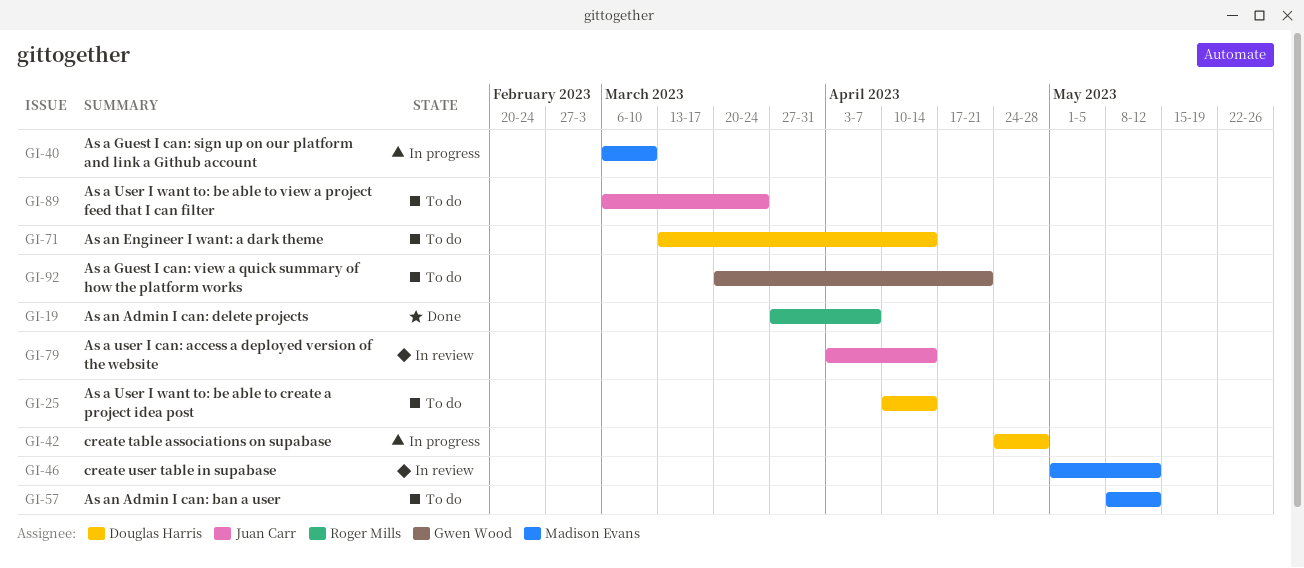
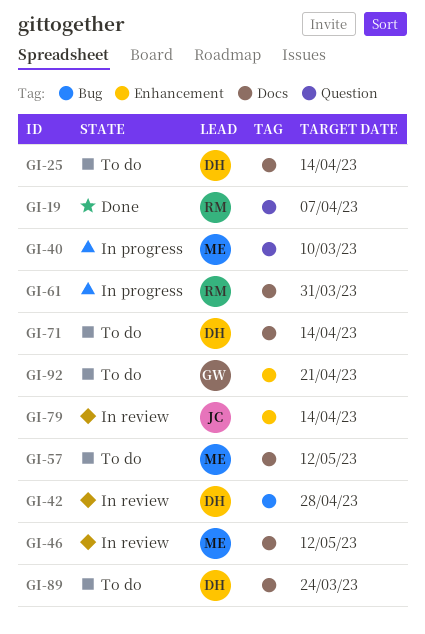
GI-42, status: In progress -> In review
GI-61: none -> present
GI-89, owner: Juan Carr -> Douglas Harris

